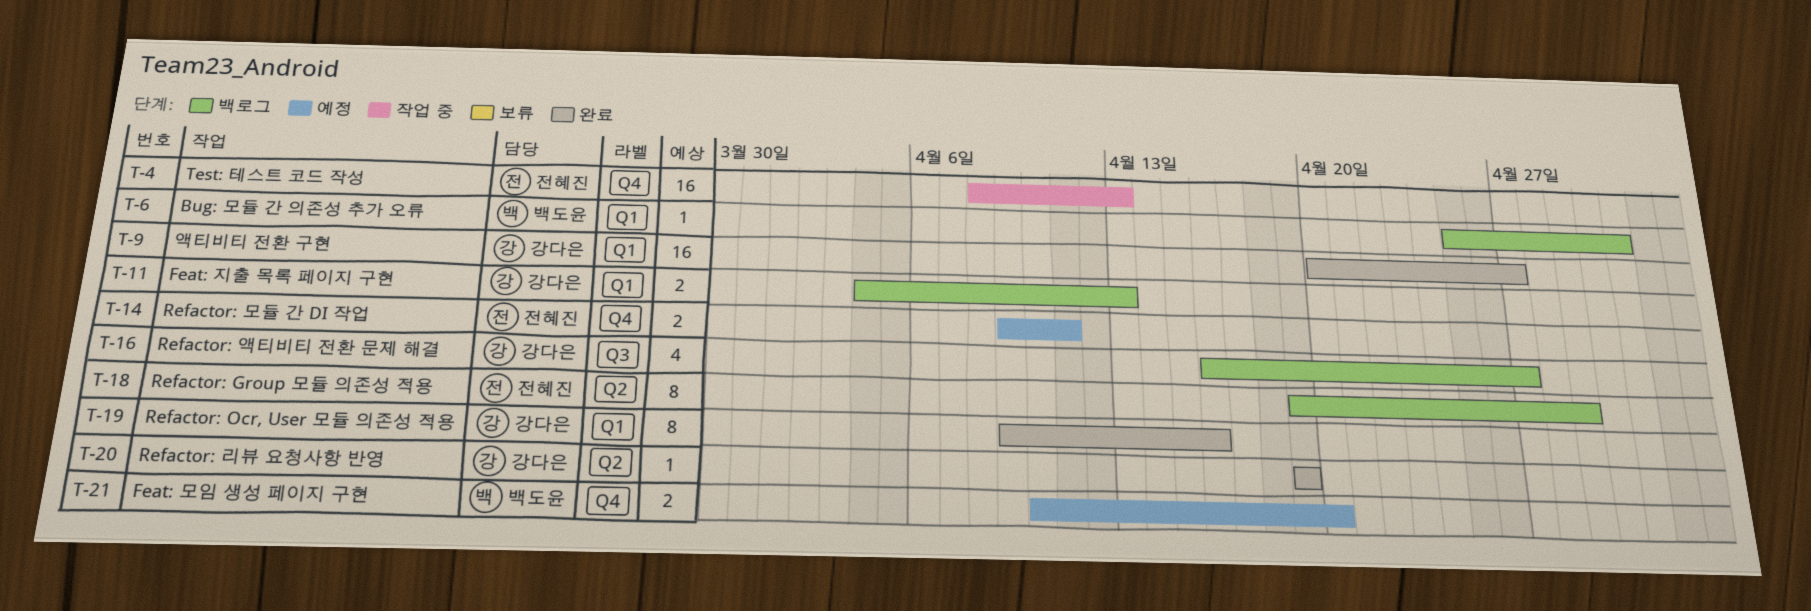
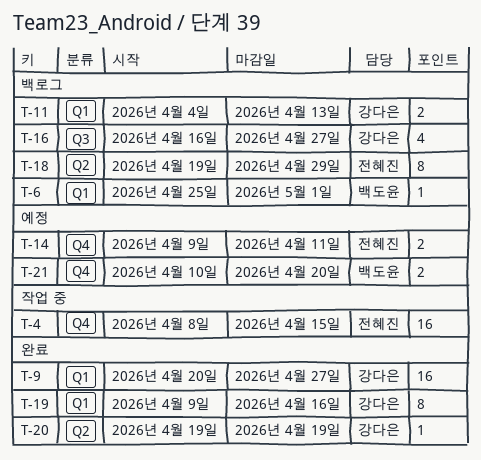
T-4, due: Apr 13 -> Apr 15

